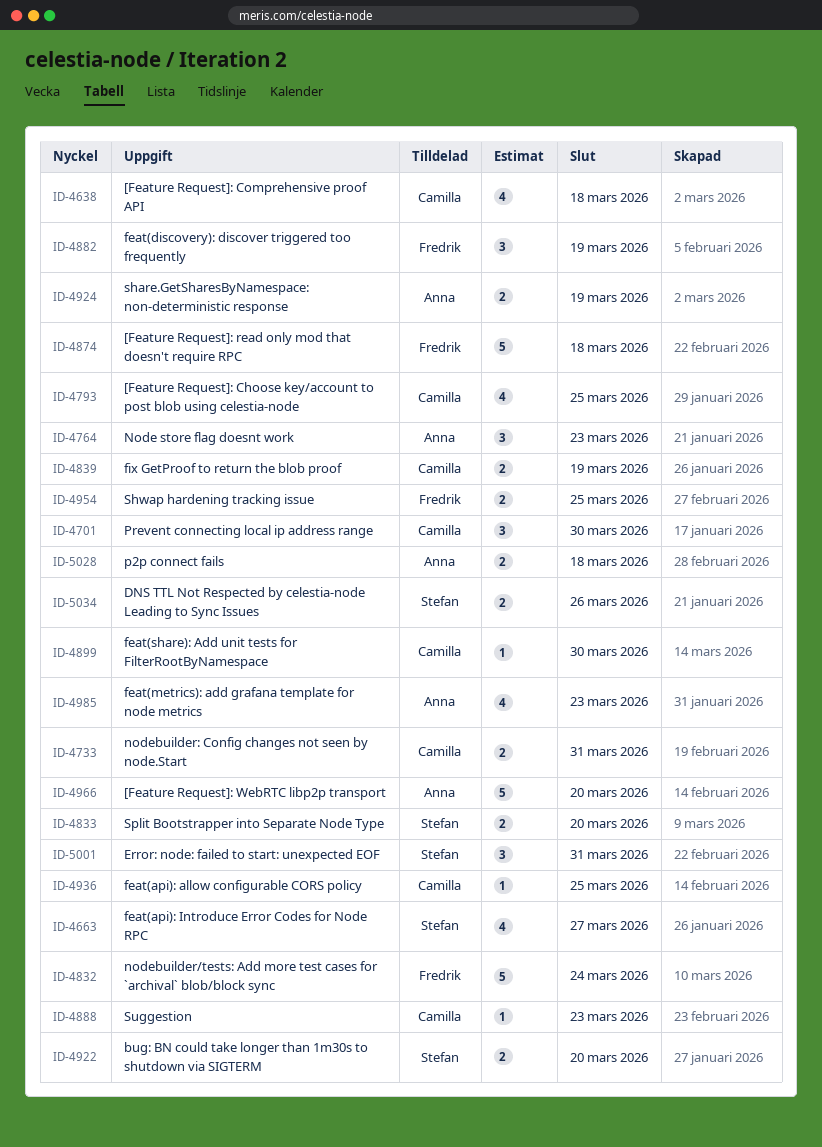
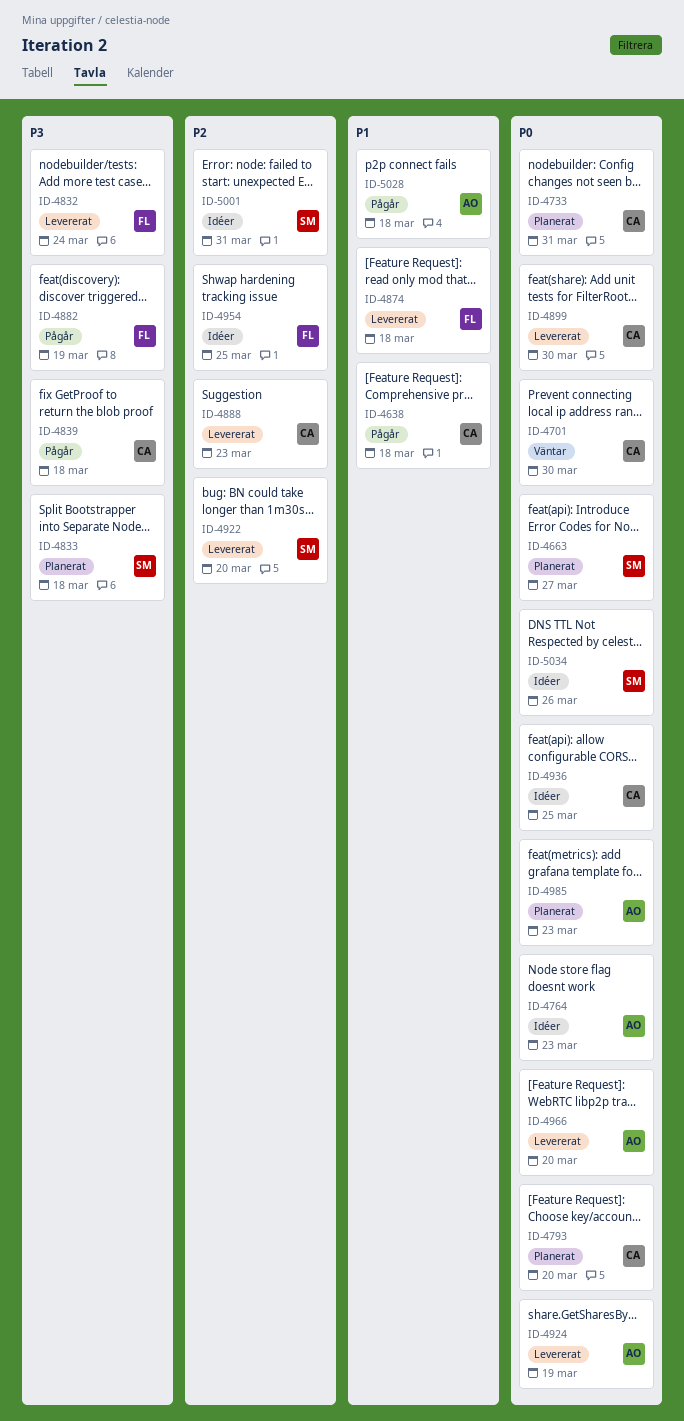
ID-4793, due: Mar 25 -> Mar 20
ID-4833, due: Mar 20 -> Mar 18
ID-4839, due: Mar 19 -> Mar 18

